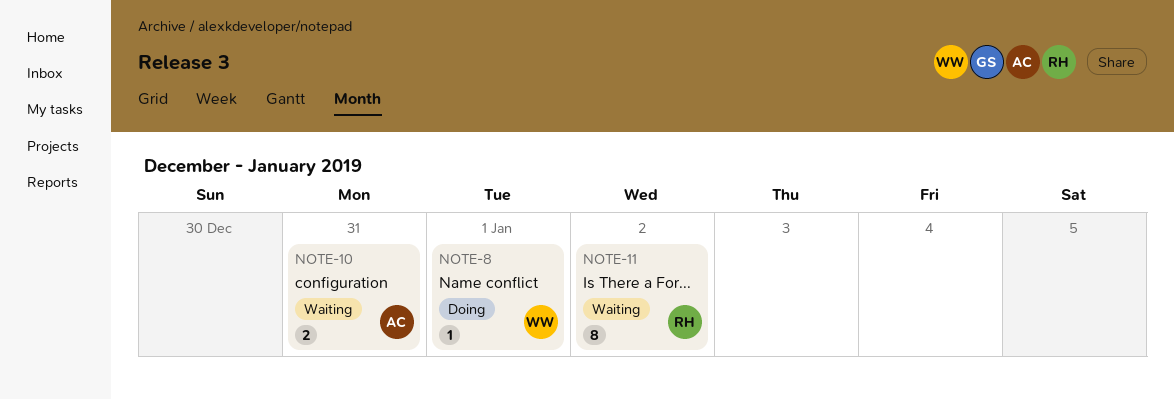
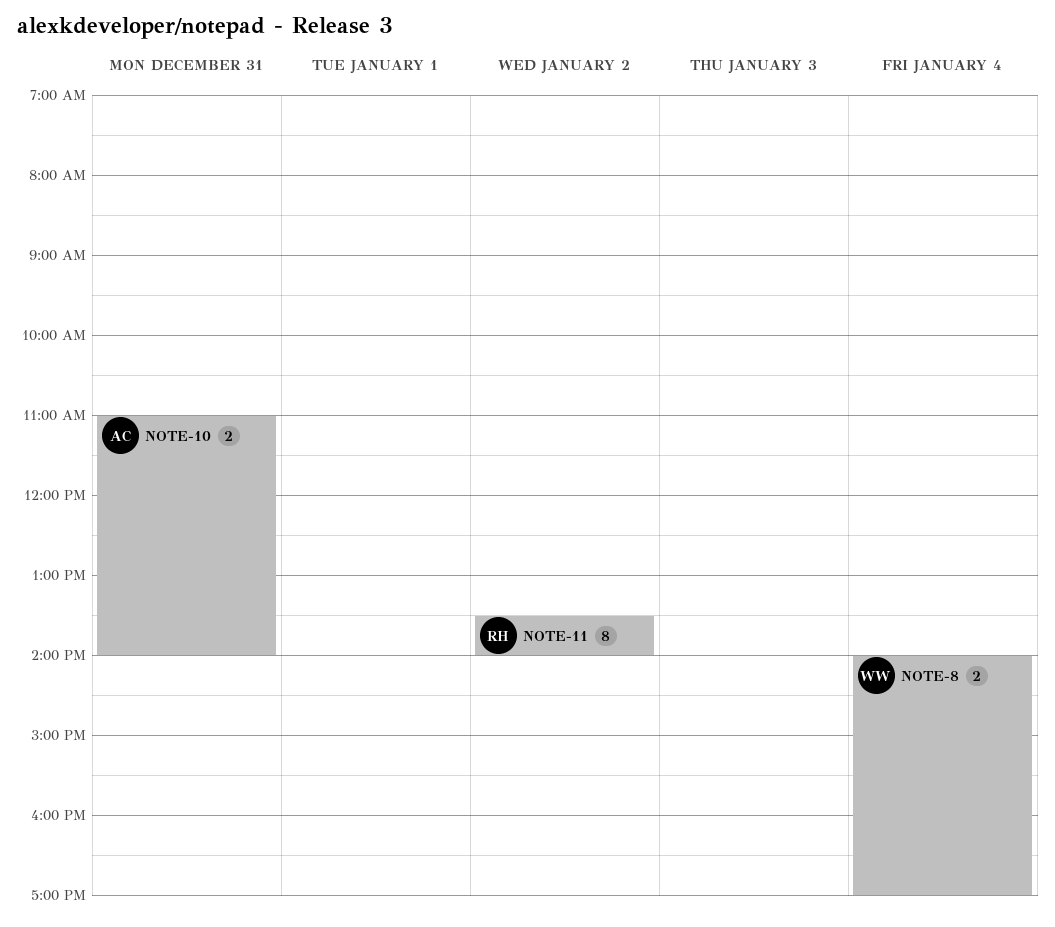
NOTE-8, estimate: 1 -> 2
NOTE-8, day: Jan 1 -> Jan 4

